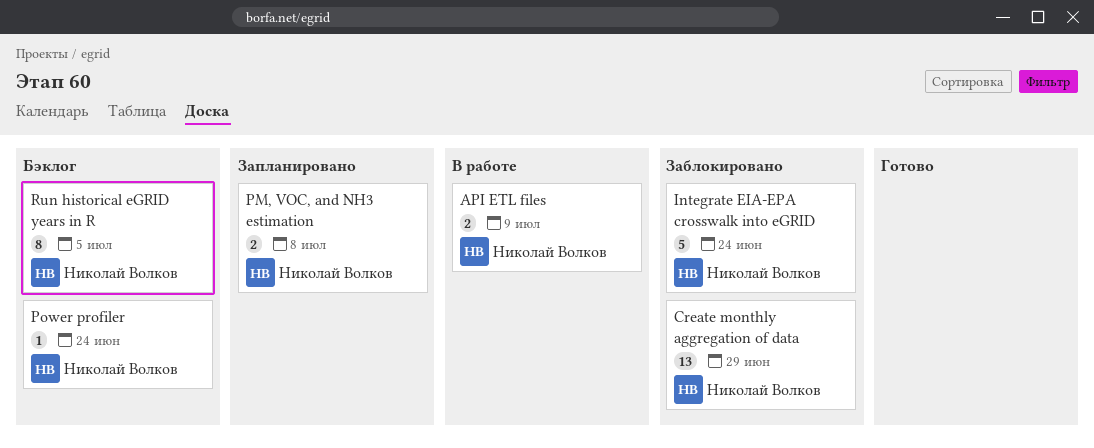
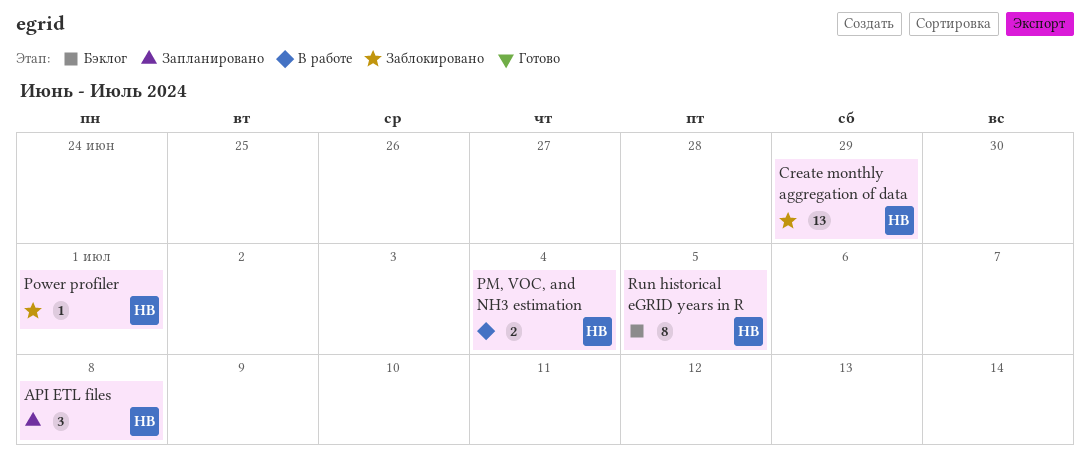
API ETL files, status: В работе -> Запланировано
API ETL files, estimate: 2 -> 3
API ETL files, due: Jul 9 -> Jul 8
Integrate EIA-EPA crosswalk into eGRID: present -> none
PM, VOC, and NH3 estimation, status: Запланировано -> В работе
PM, VOC, and NH3 estimation, due: Jul 8 -> Jul 4
Power profiler, status: Бэклог -> Заблокировано
Power profiler, due: Jun 24 -> Jul 1

